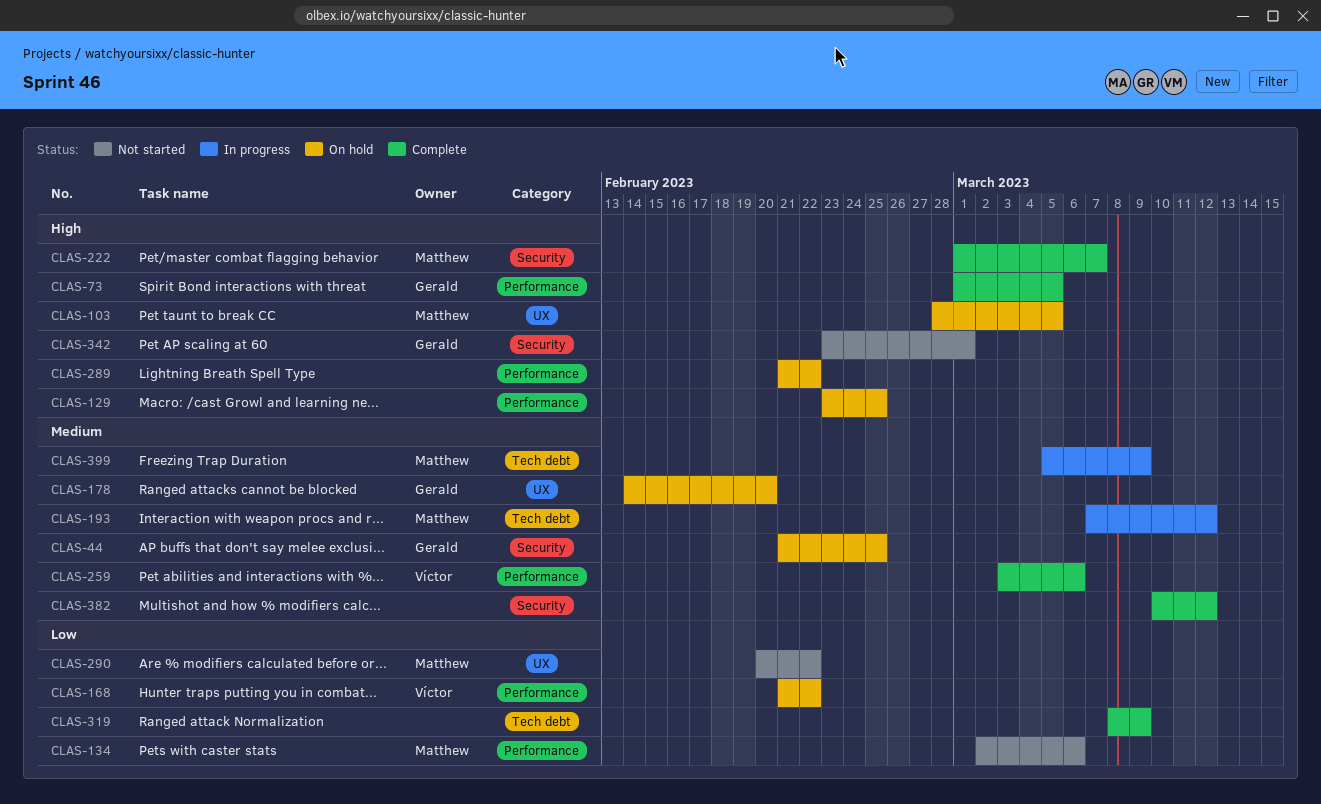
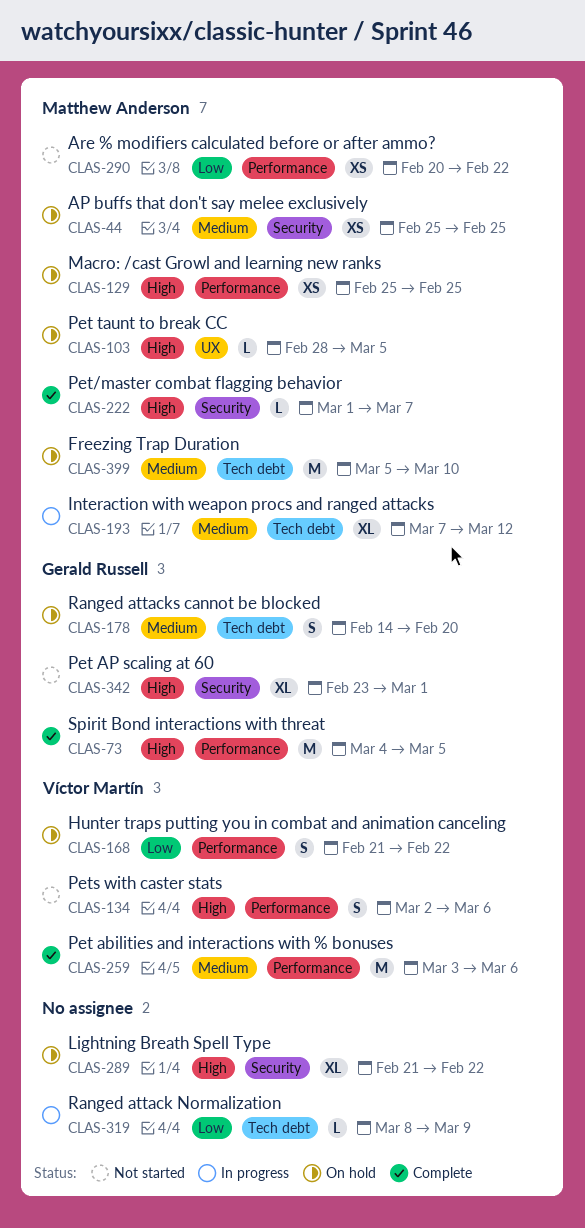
CLAS-44, owner: Gerald Russell -> Matthew Anderson
CLAS-44, start: Feb 21 -> Feb 25
CLAS-73, start: Mar 1 -> Mar 4
CLAS-129, owner: none -> Matthew Anderson
CLAS-129, start: Feb 23 -> Feb 25
CLAS-134, owner: Matthew Anderson -> Víctor Martín
CLAS-134, priority: Low -> High
CLAS-178, label: UX -> Tech debt
CLAS-289, label: Performance -> Security
CLAS-290, label: UX -> Performance
CLAS-319, status: Complete -> In progress
CLAS-382: present -> none
CLAS-399, status: In progress -> On hold
CLAS-399, due: Mar 9 -> Mar 10

